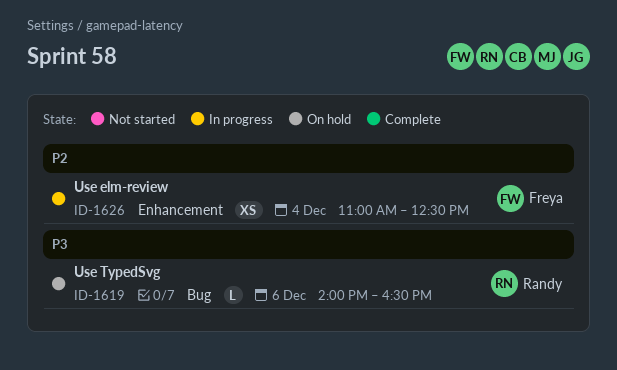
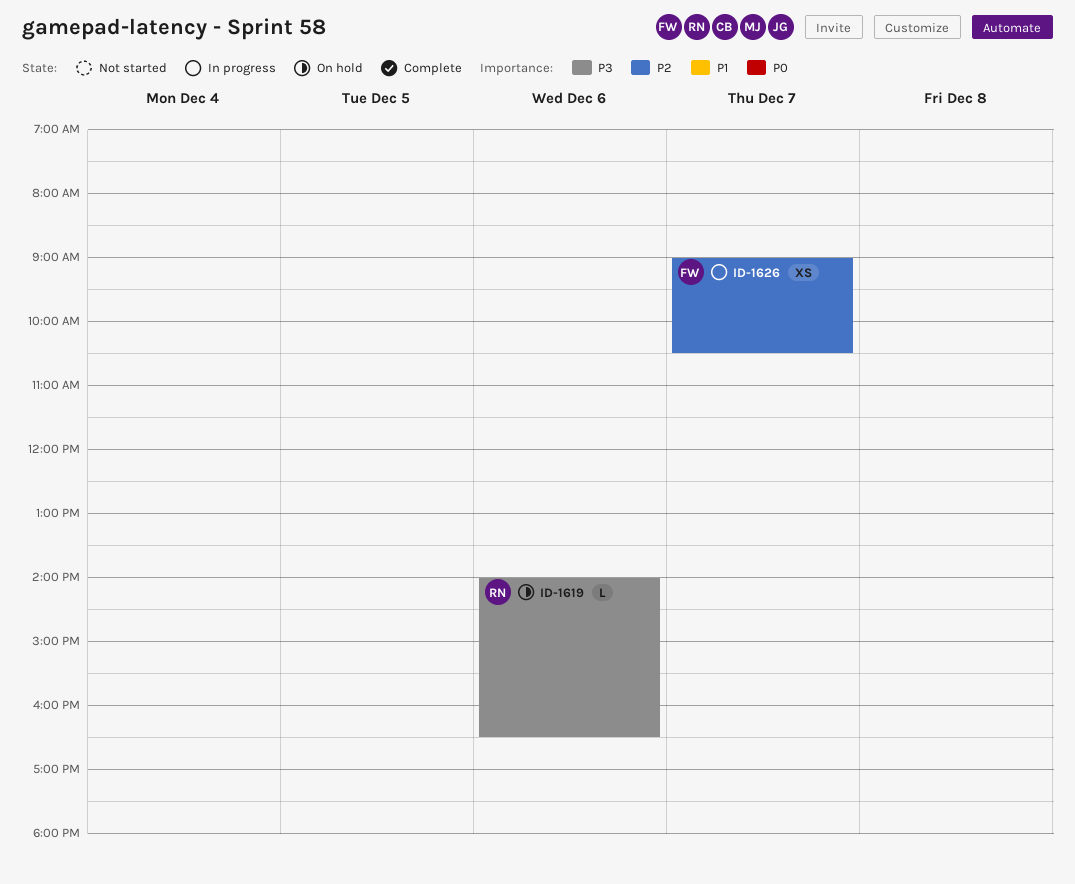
ID-1626, day: Dec 4 -> Dec 7
ID-1626, begins: 11:00 -> 09:00
ID-1626, ends: 12:30 -> 10:30

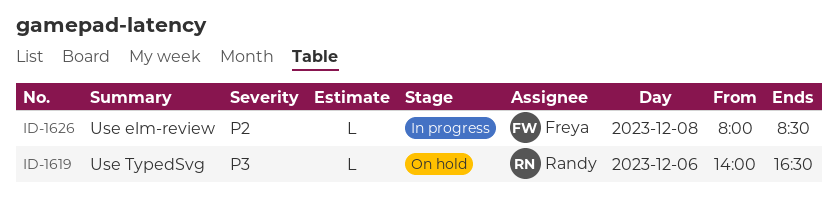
ID-1626, estimate: XS -> L
ID-1626, day: Dec 7 -> Dec 8
ID-1626, begins: 09:00 -> 08:00
ID-1626, ends: 10:30 -> 08:30

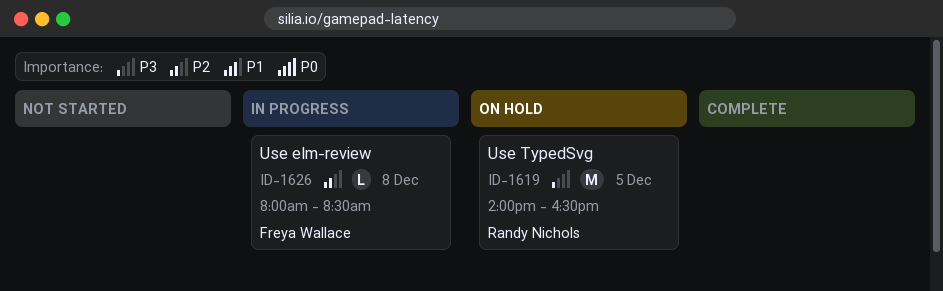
ID-1619, estimate: L -> M
ID-1619, day: Dec 6 -> Dec 5

